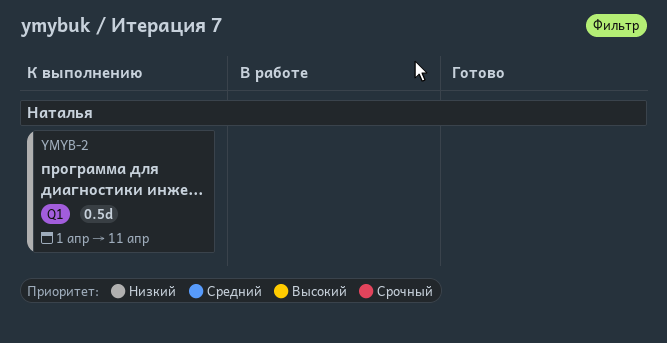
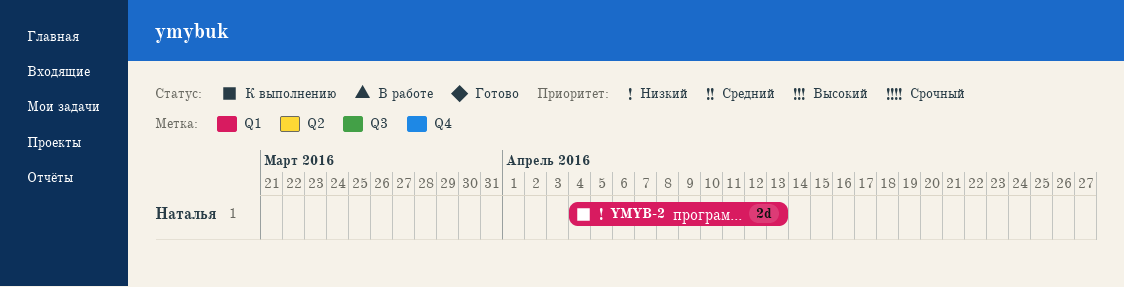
YMYB-2, estimate: 0.5d -> 2d
YMYB-2, start: Apr 1 -> Apr 4
YMYB-2, due: Apr 11 -> Apr 13

